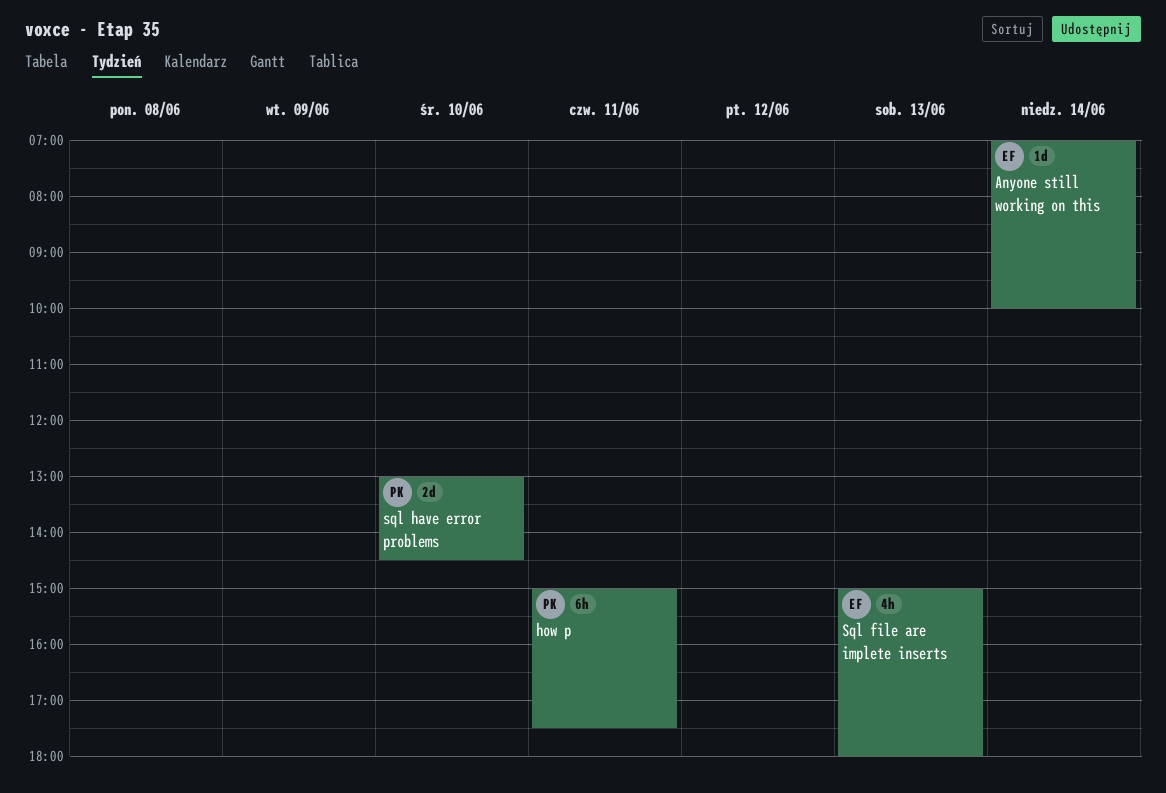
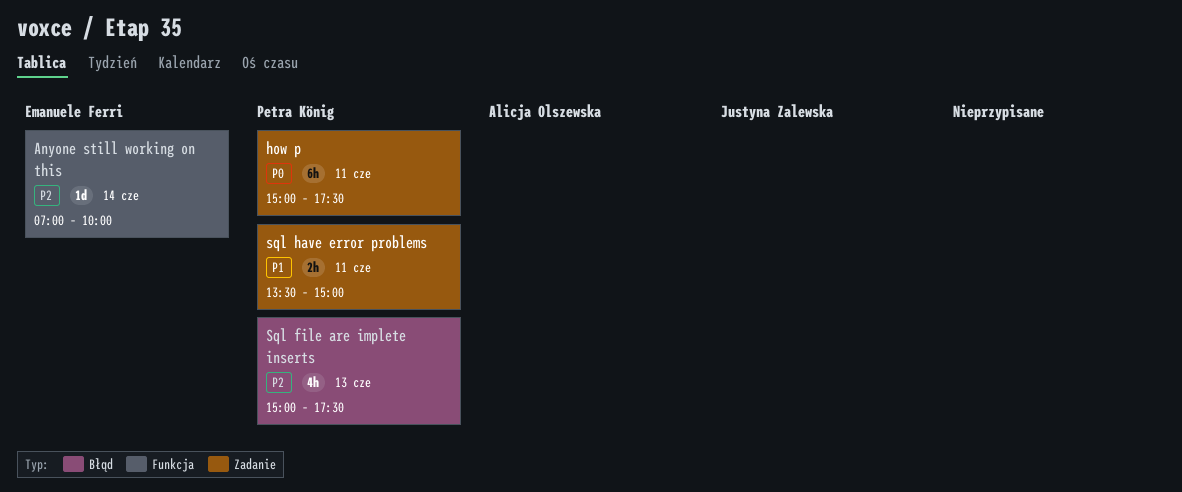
Sql file are implete inserts, owner: Emanuele Ferri -> Petra König
Sql file are implete inserts, ends: 18:00 -> 17:30
sql have error problems, estimate: 2d -> 2h
sql have error problems, day: Jun 10 -> Jun 11
sql have error problems, begins: 13:00 -> 13:30
sql have error problems, ends: 14:30 -> 15:00

